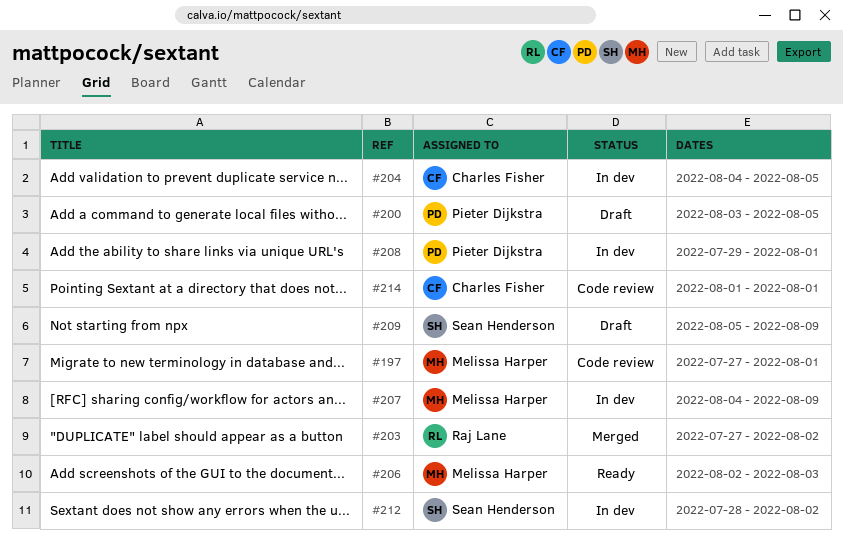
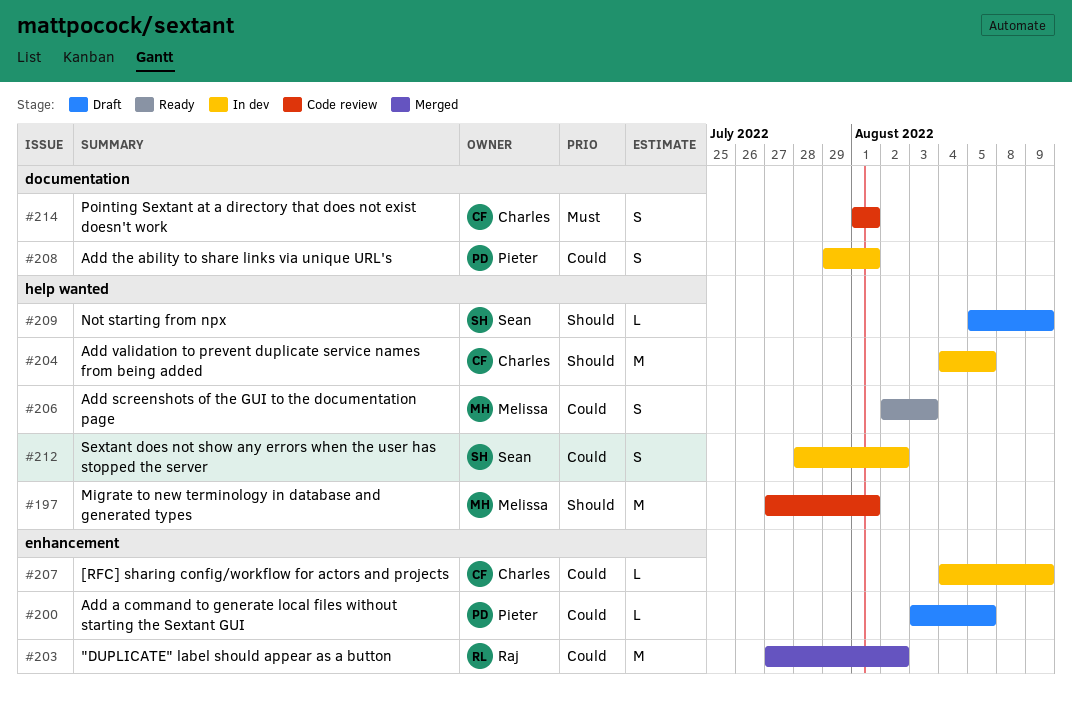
#207, owner: Melissa Harper -> Charles Fisher

